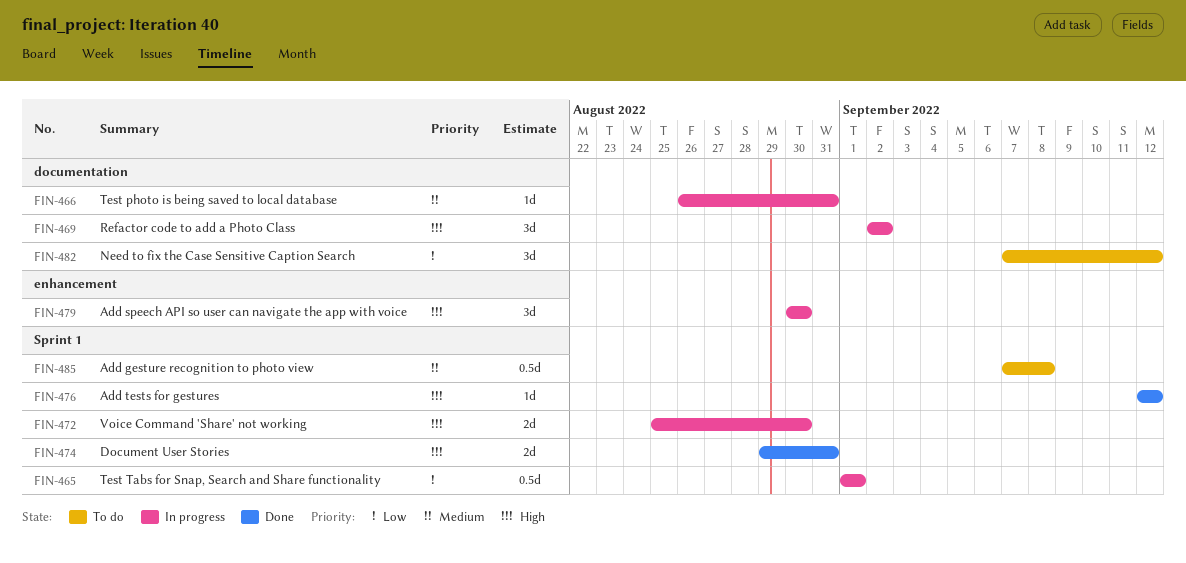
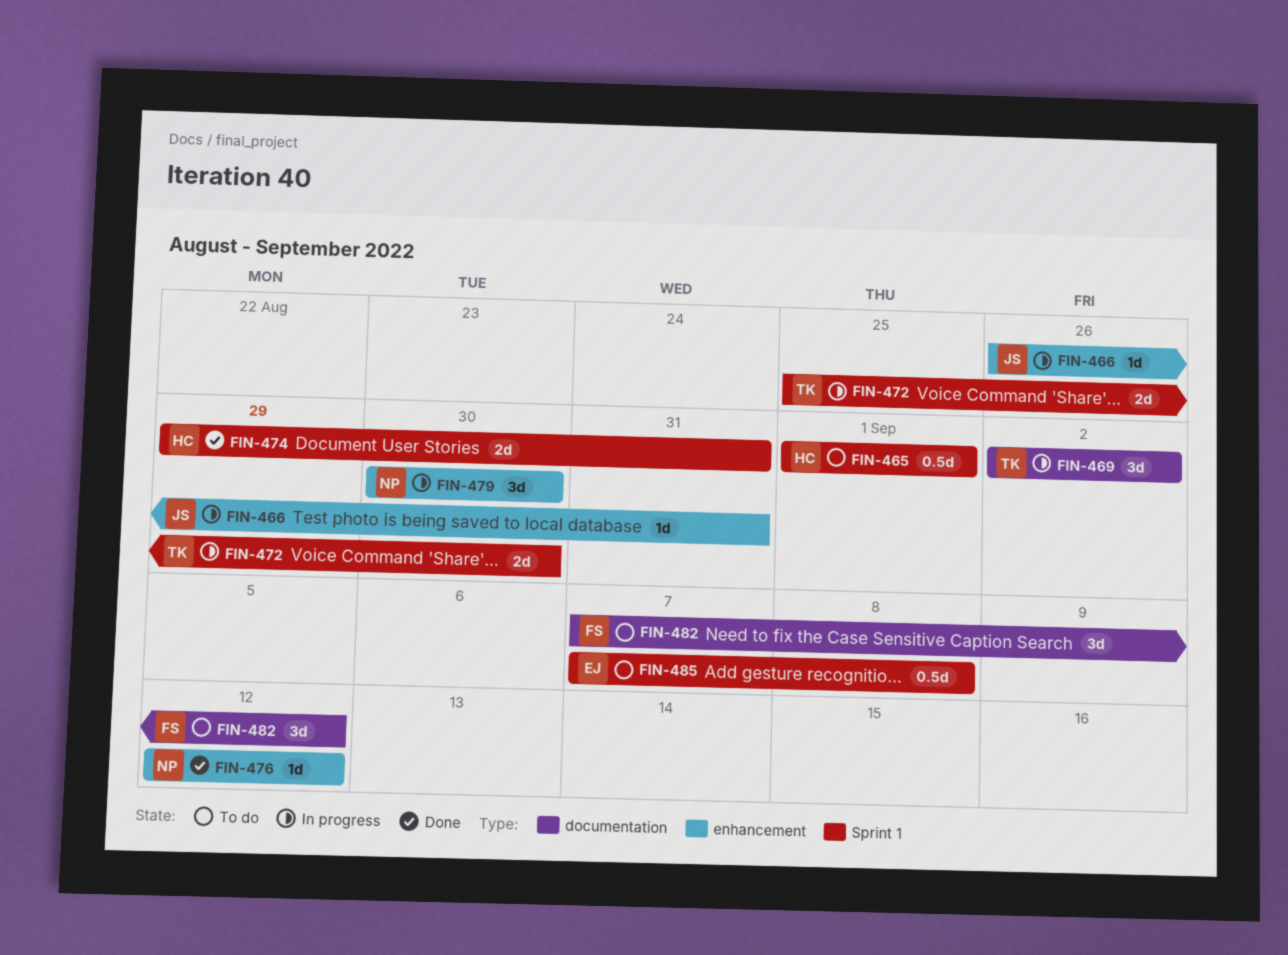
FIN-465, status: In progress -> To do
FIN-466, label: documentation -> enhancement
FIN-476, label: Sprint 1 -> enhancement

